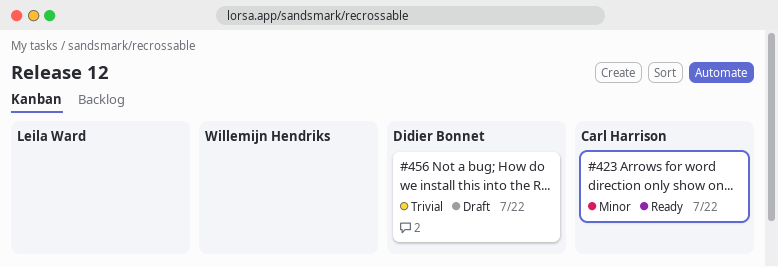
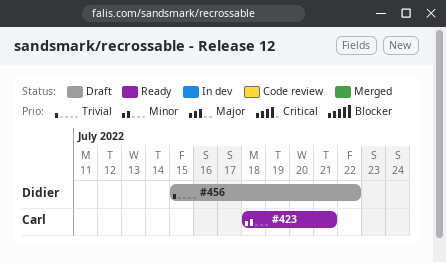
#423, due: Jul 22 -> Jul 21

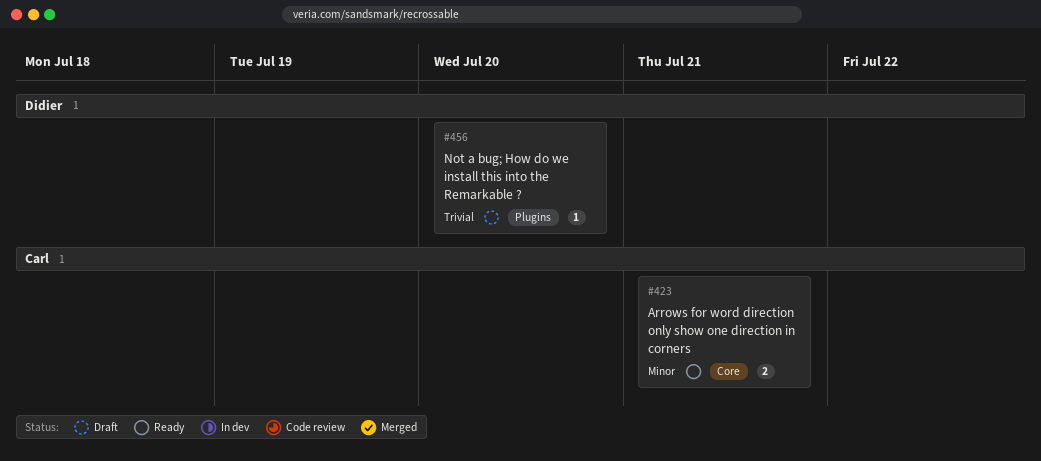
#456, due: Jul 22 -> Jul 20

